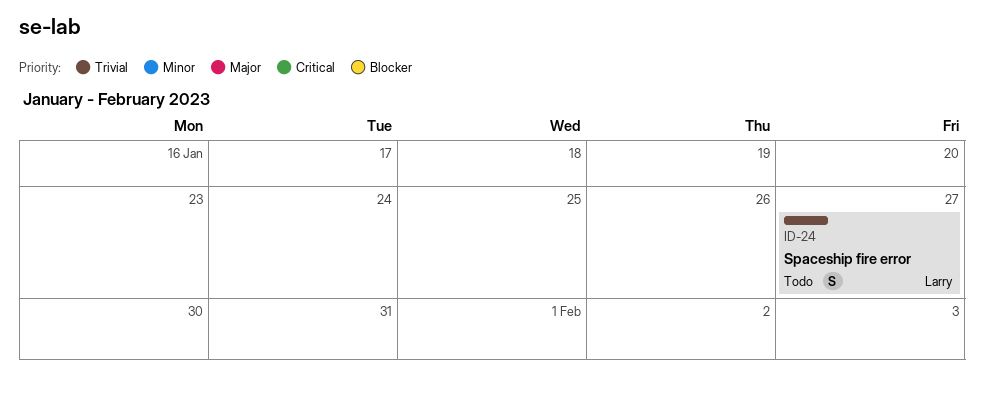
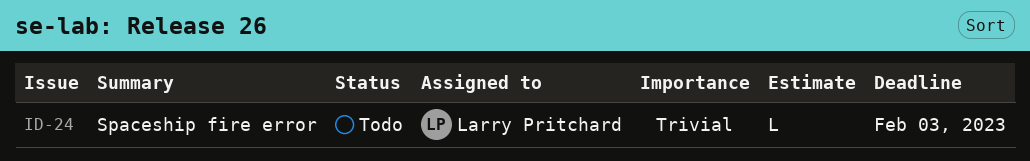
ID-24, estimate: S -> L
ID-24, due: Jan 27 -> Feb 3

